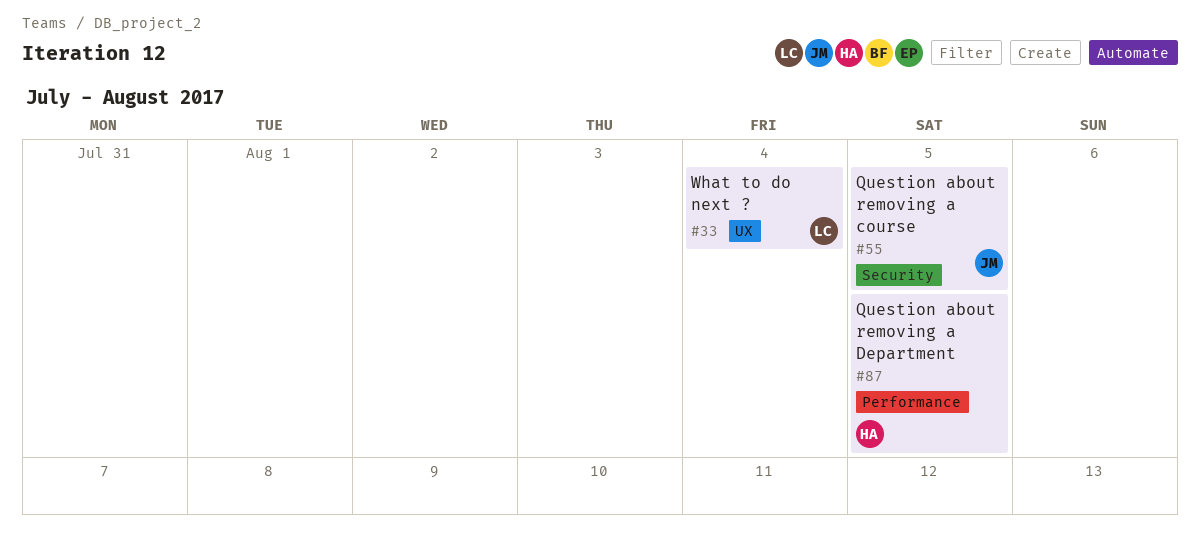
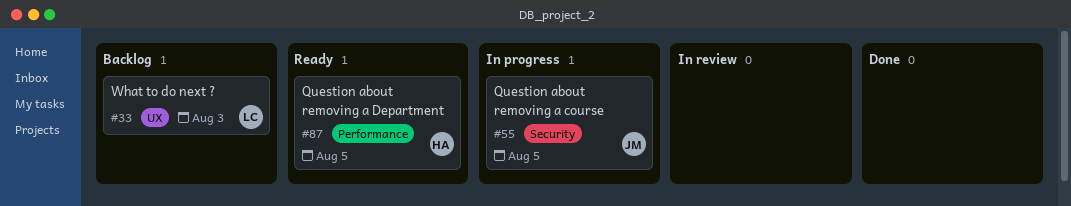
#33, due: Aug 4 -> Aug 3

